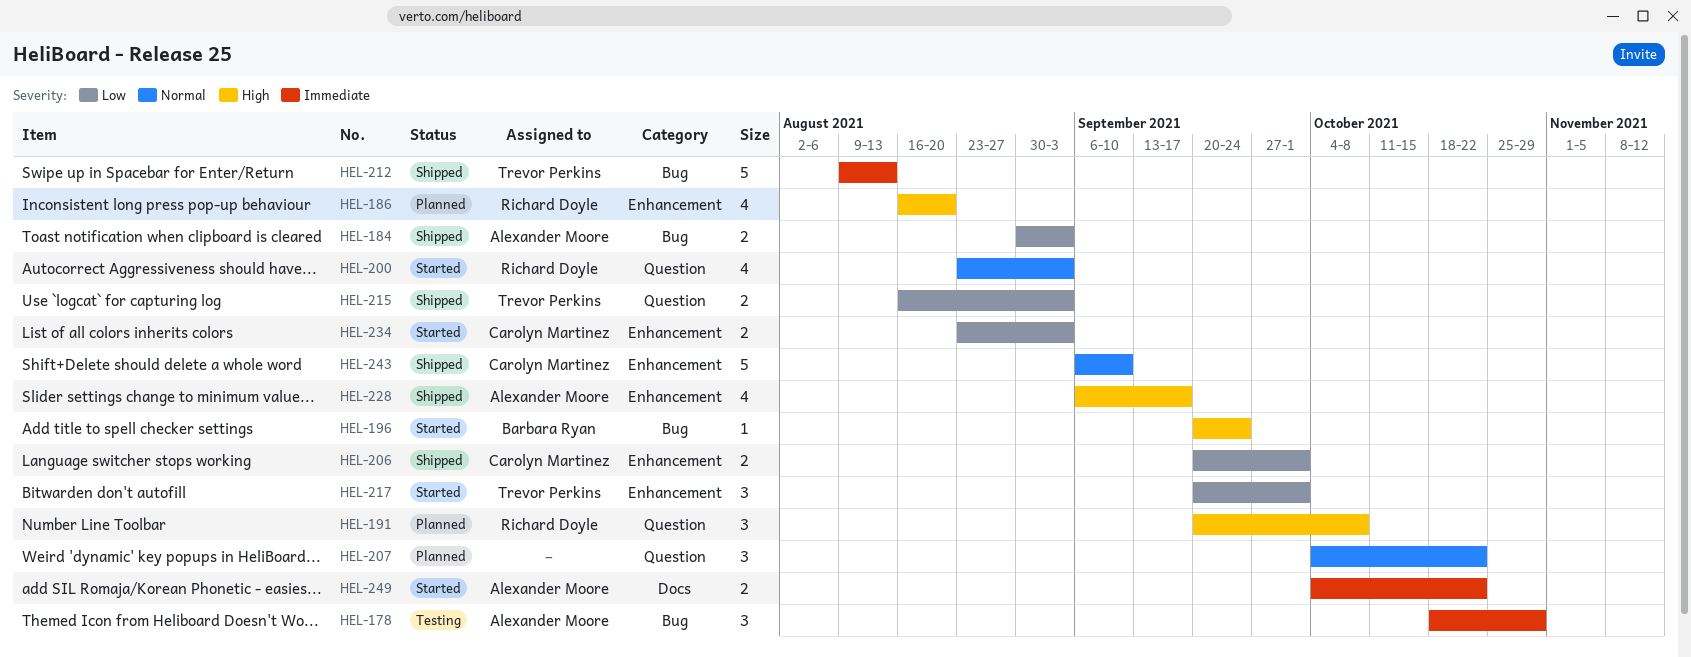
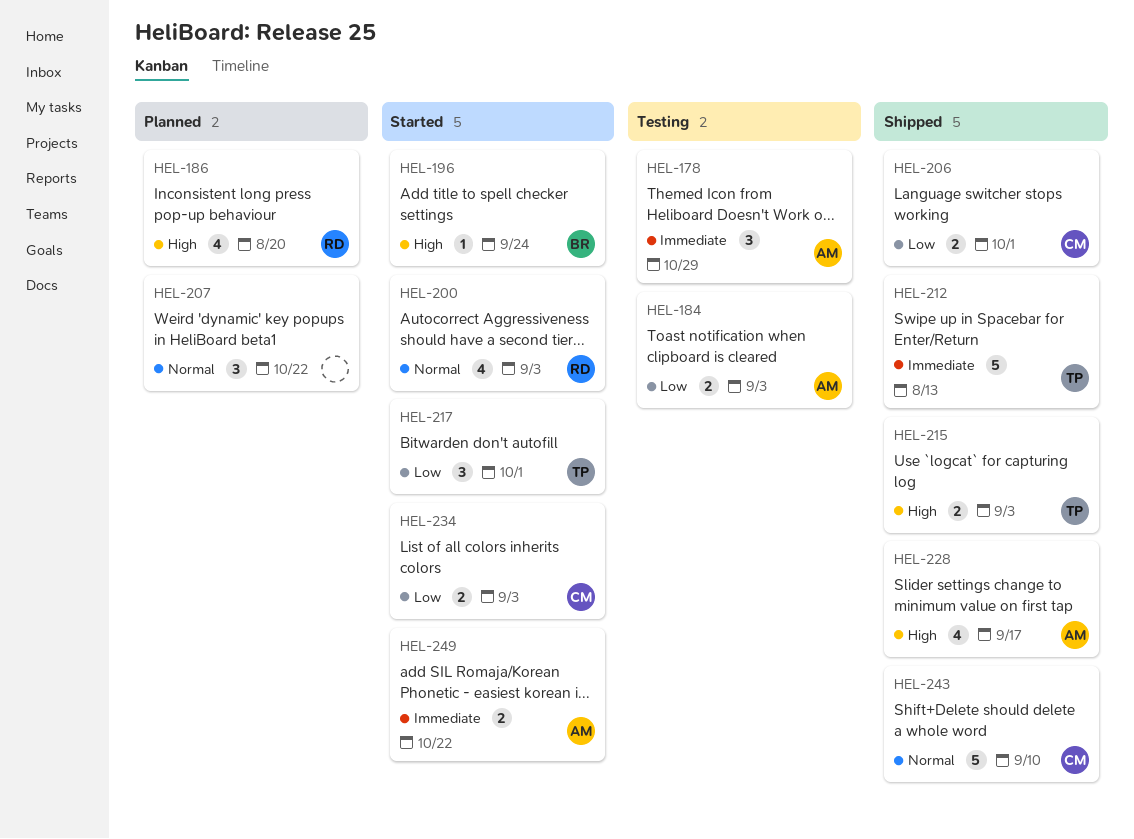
HEL-184, status: Shipped -> Testing
HEL-191: present -> none
HEL-215, priority: Low -> High

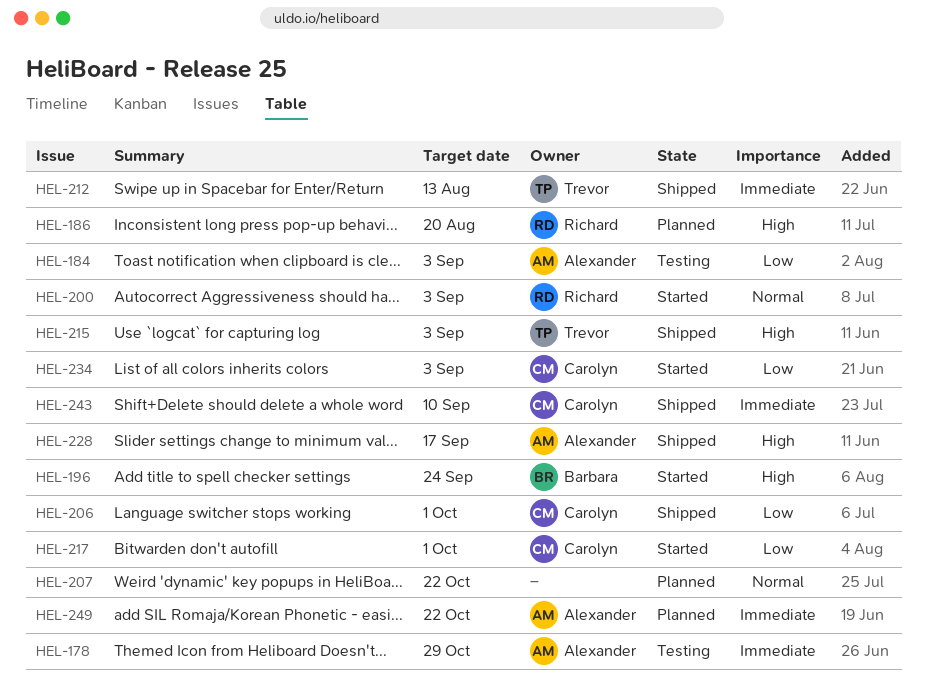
HEL-217, owner: Trevor -> Carolyn
HEL-243, priority: Normal -> Immediate
HEL-249, status: Started -> Planned

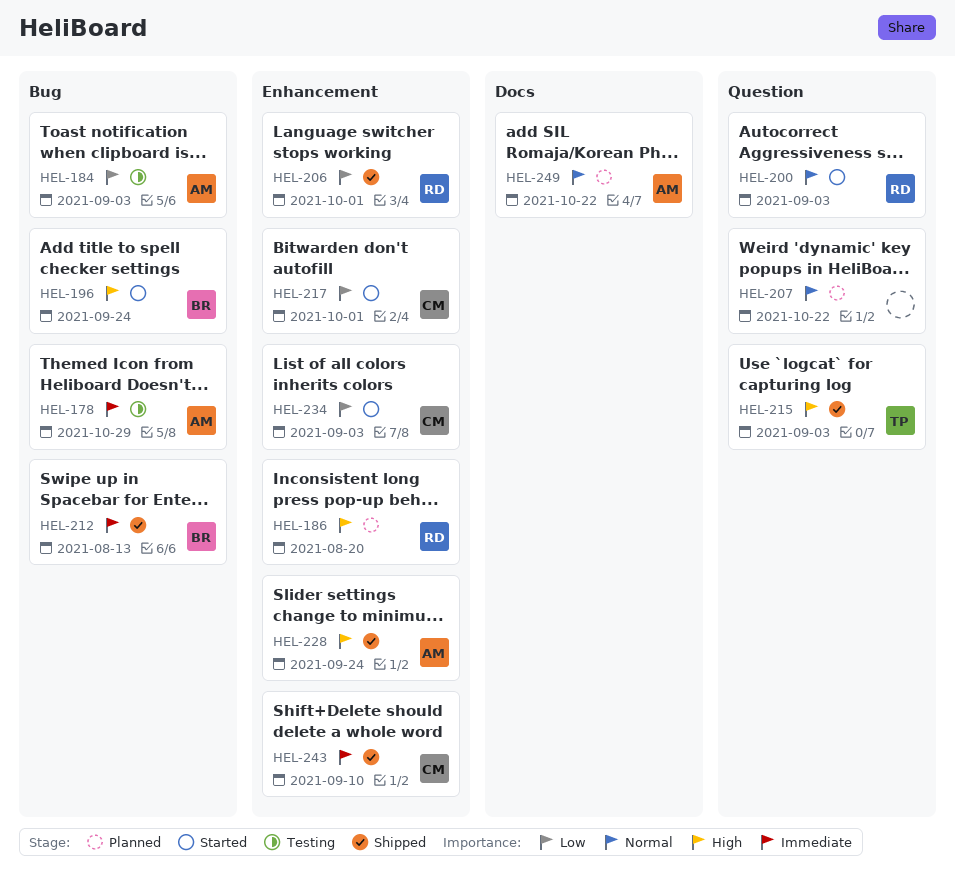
HEL-206, owner: Carolyn -> Richard
HEL-212, owner: Trevor -> Barbara
HEL-228, due: Sep 17 -> Sep 24
HEL-249, priority: Immediate -> Normal

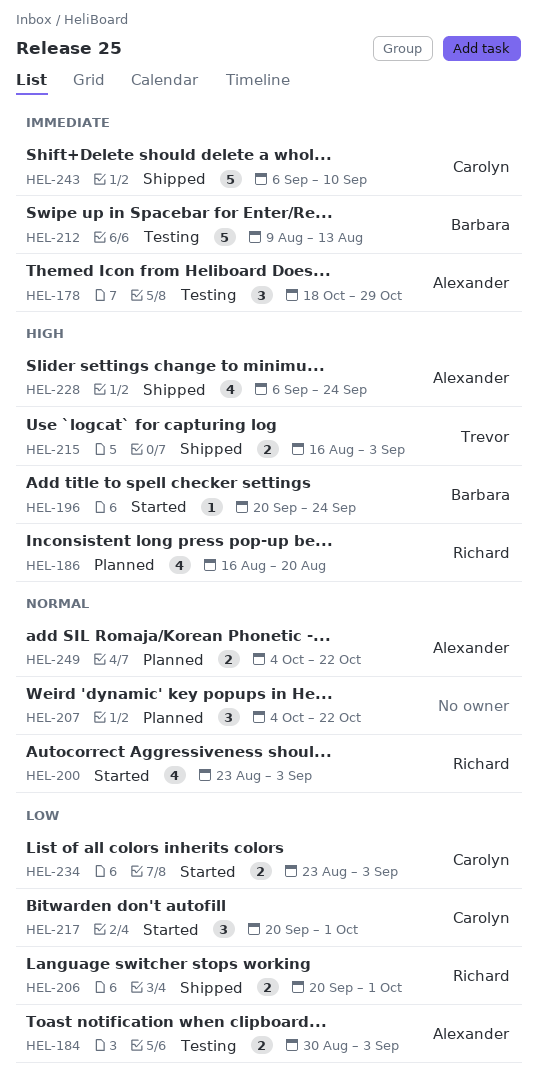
HEL-212, status: Shipped -> Testing

